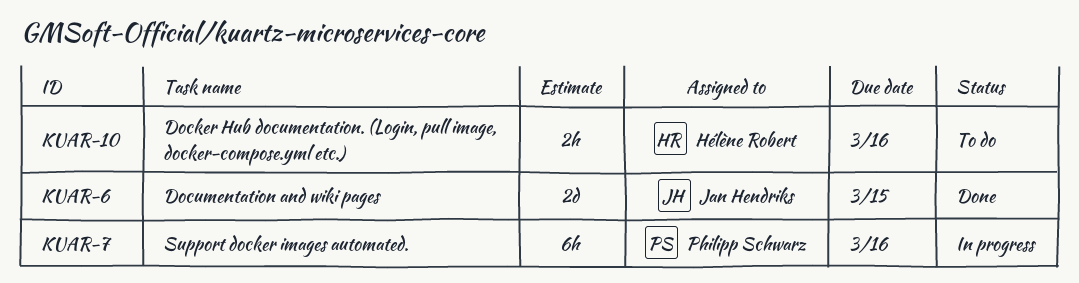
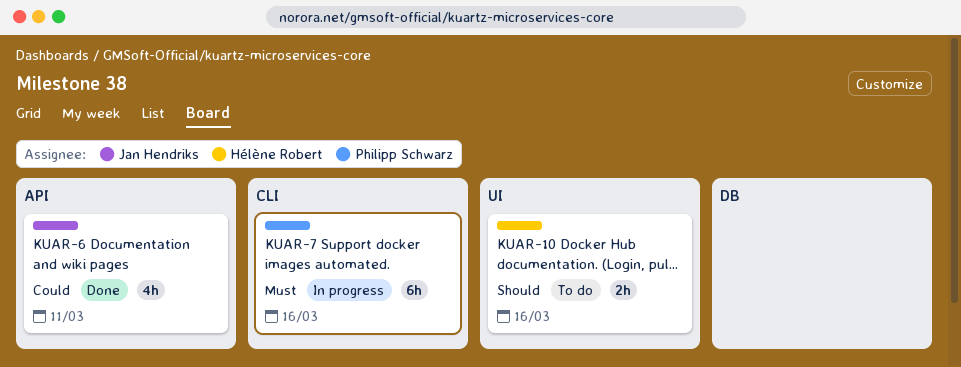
KUAR-6, estimate: 2d -> 4h
KUAR-6, due: Mar 15 -> Mar 11

